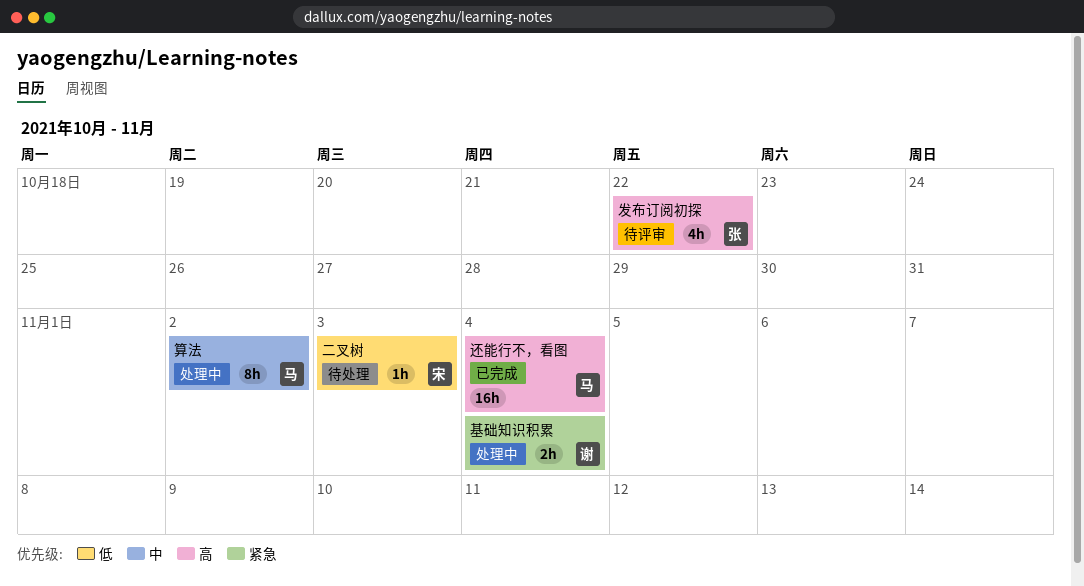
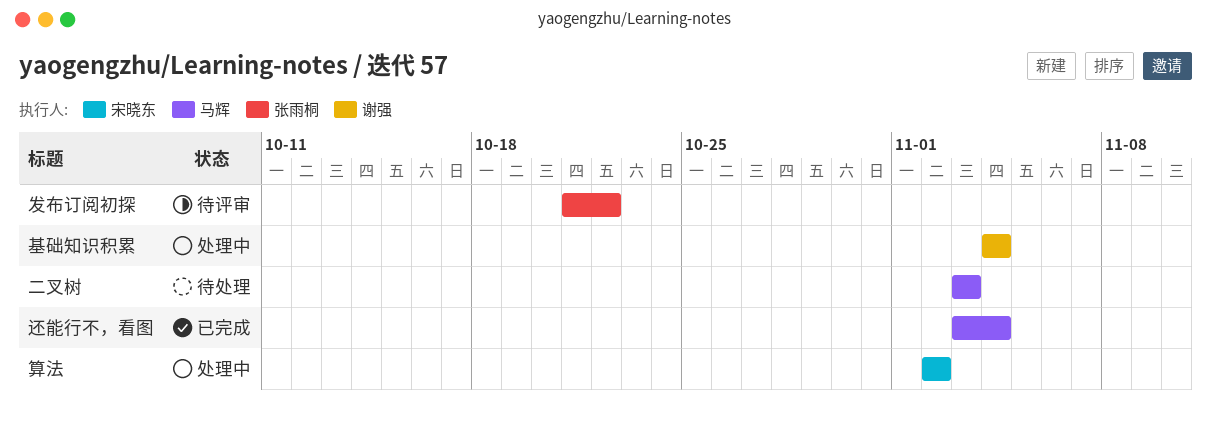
二叉树, owner: 宋晓东 -> 马辉
算法, owner: 马辉 -> 宋晓东

